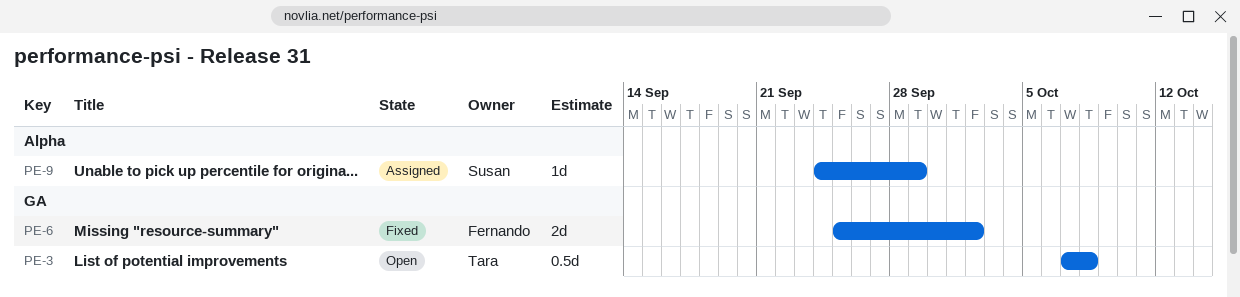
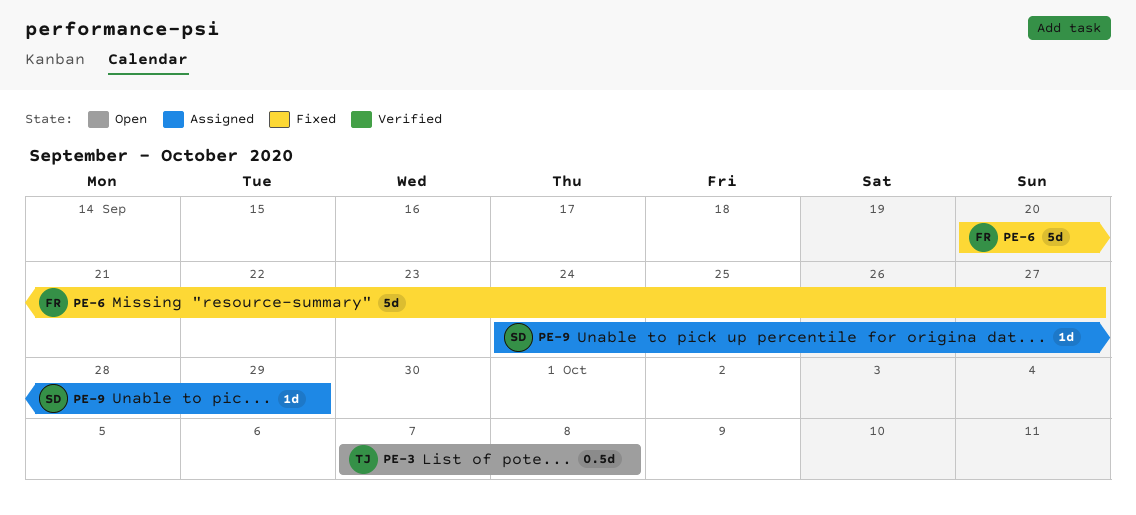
PE-6, estimate: 2d -> 5d
PE-6, start: Sep 25 -> Sep 20
PE-6, due: Oct 2 -> Sep 27

